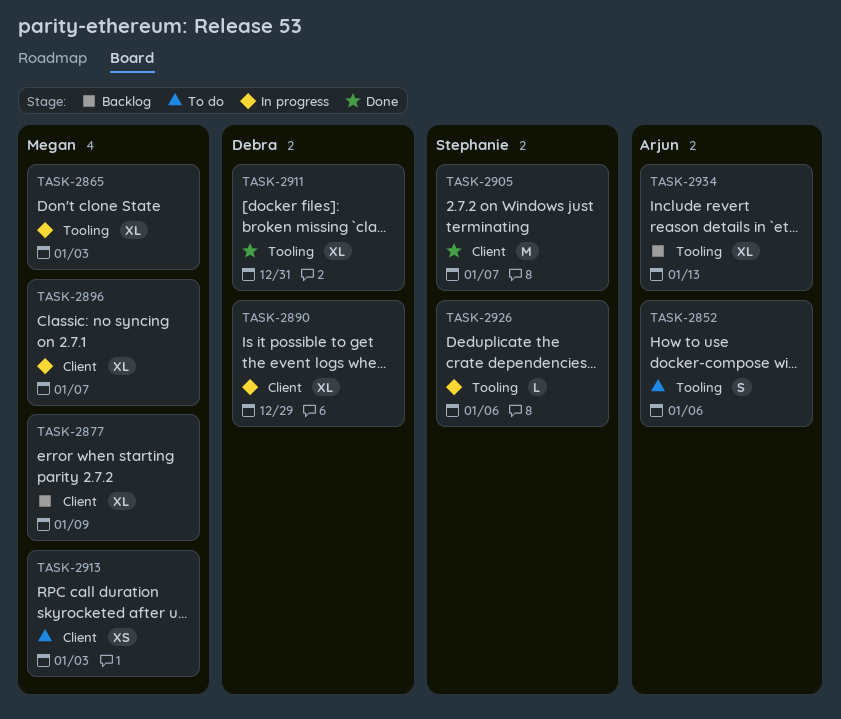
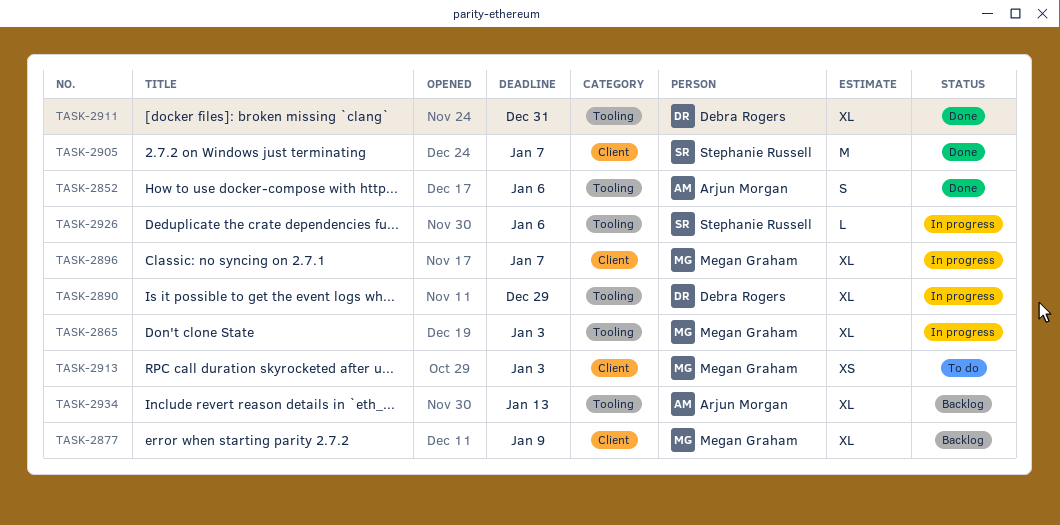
TASK-2852, status: To do -> Done
TASK-2890, label: Client -> Tooling

